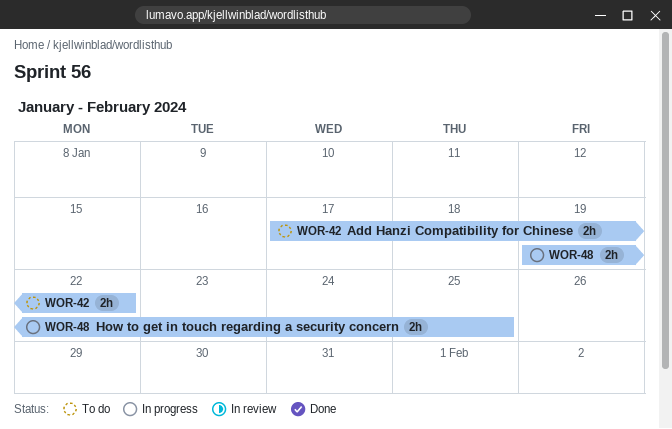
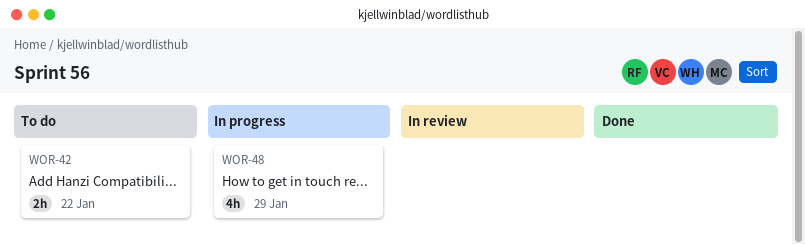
WOR-48, estimate: 2h -> 4h
WOR-48, due: Jan 25 -> Jan 29

